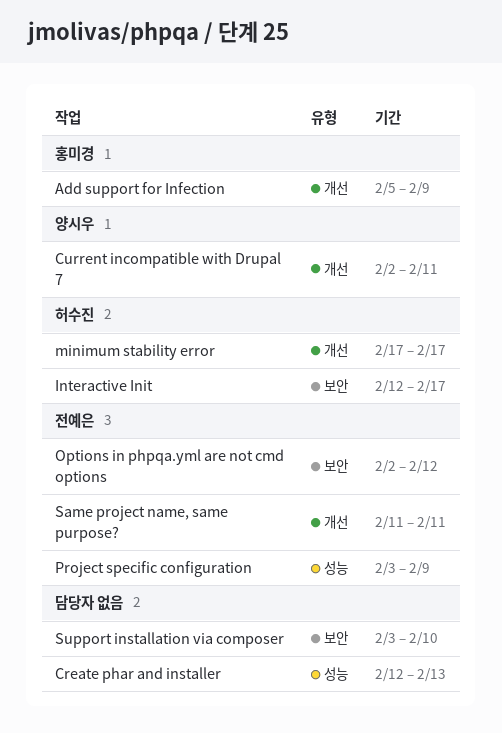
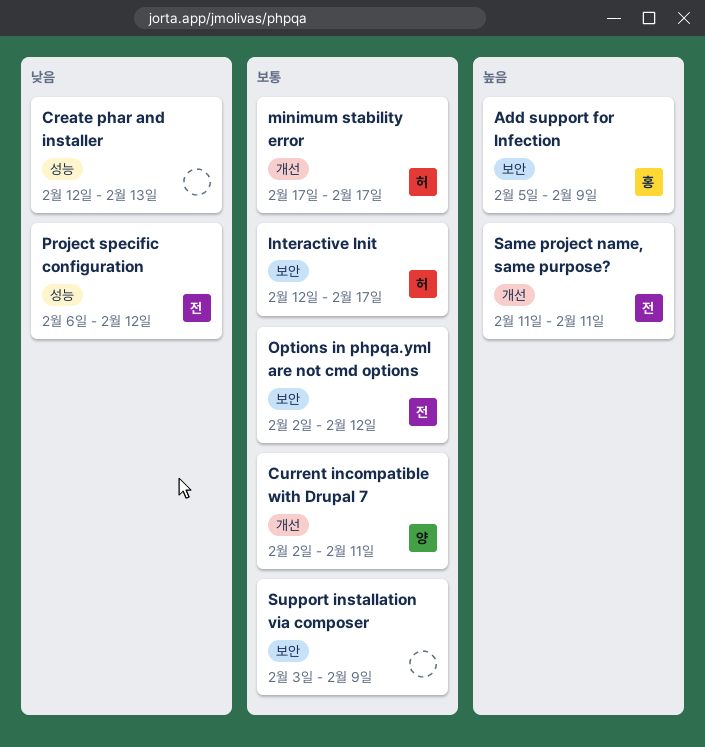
Add support for Infection, label: 개선 -> 보안
Project specific configuration, start: Feb 3 -> Feb 6
Project specific configuration, due: Feb 9 -> Feb 12
Support installation via composer, due: Feb 10 -> Feb 9

